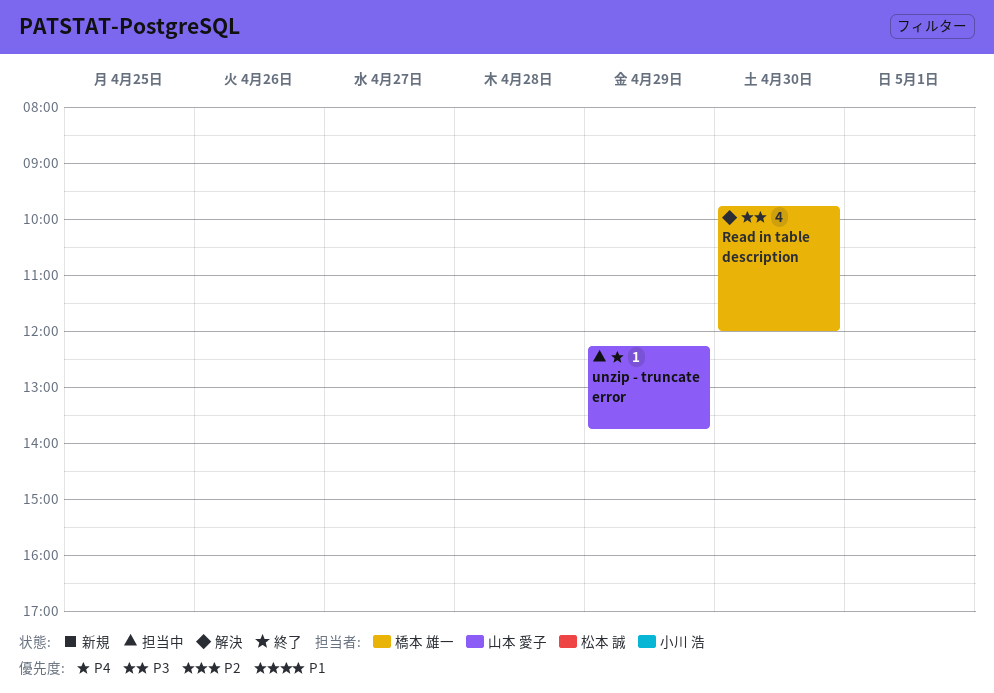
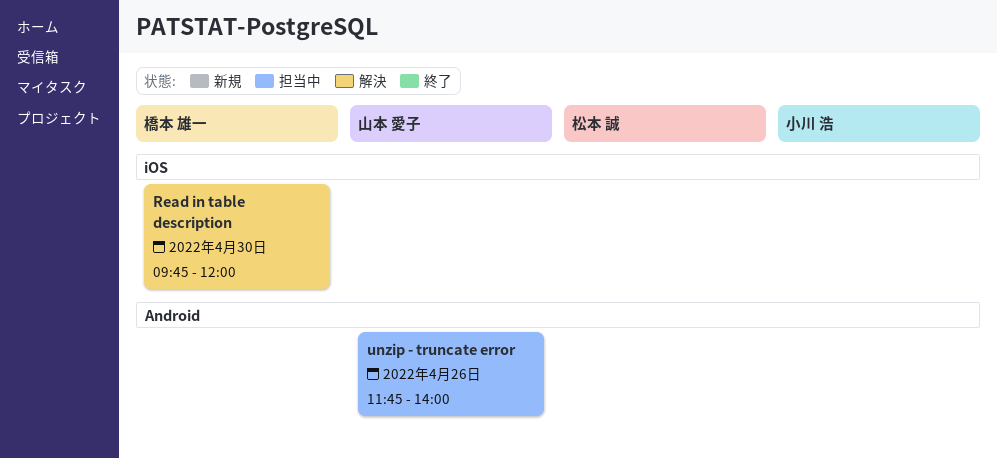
unzip - truncate error, day: Apr 29 -> Apr 26
unzip - truncate error, begins: 12:15 -> 11:45
unzip - truncate error, ends: 13:45 -> 14:00

